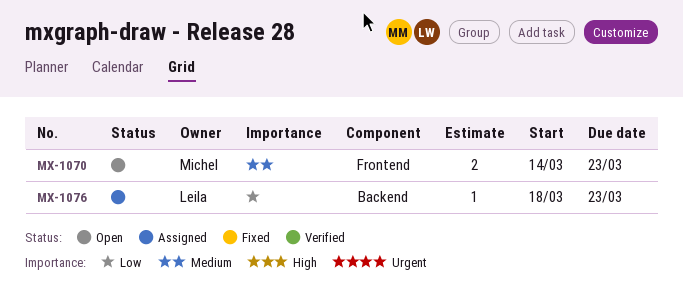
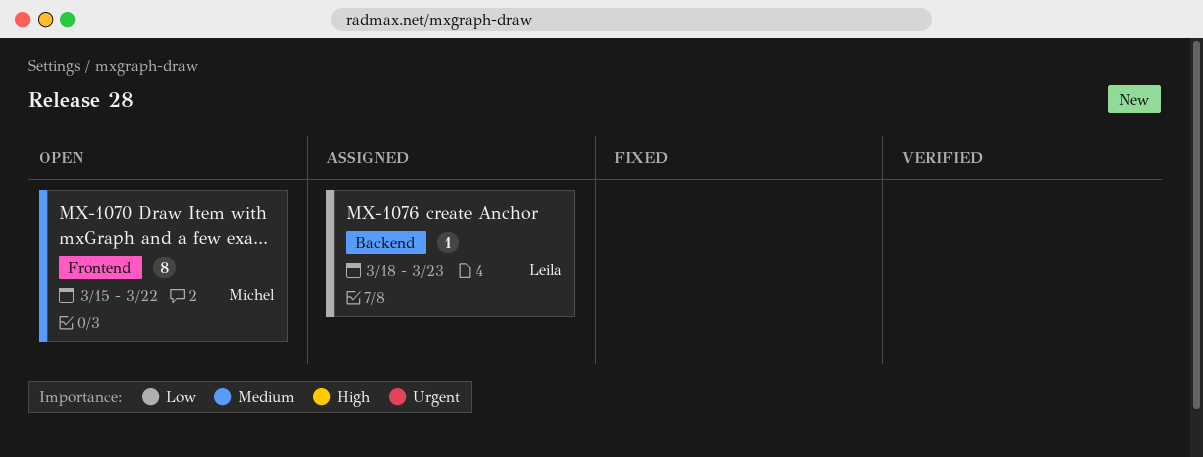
MX-1070, estimate: 2 -> 8
MX-1070, start: Mar 14 -> Mar 15
MX-1070, due: Mar 23 -> Mar 22

